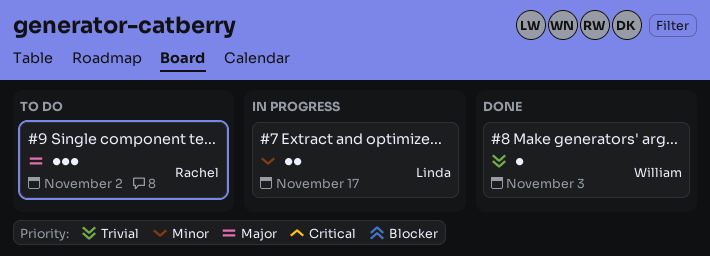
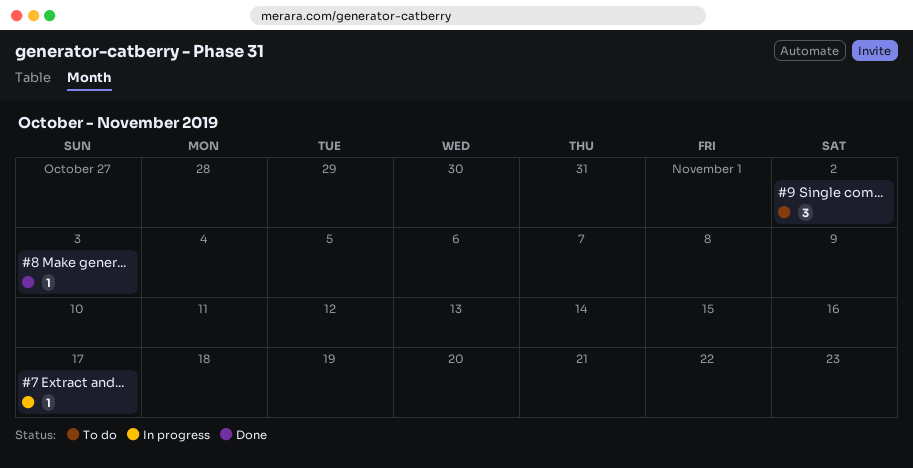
#7, estimate: 2 -> 1

